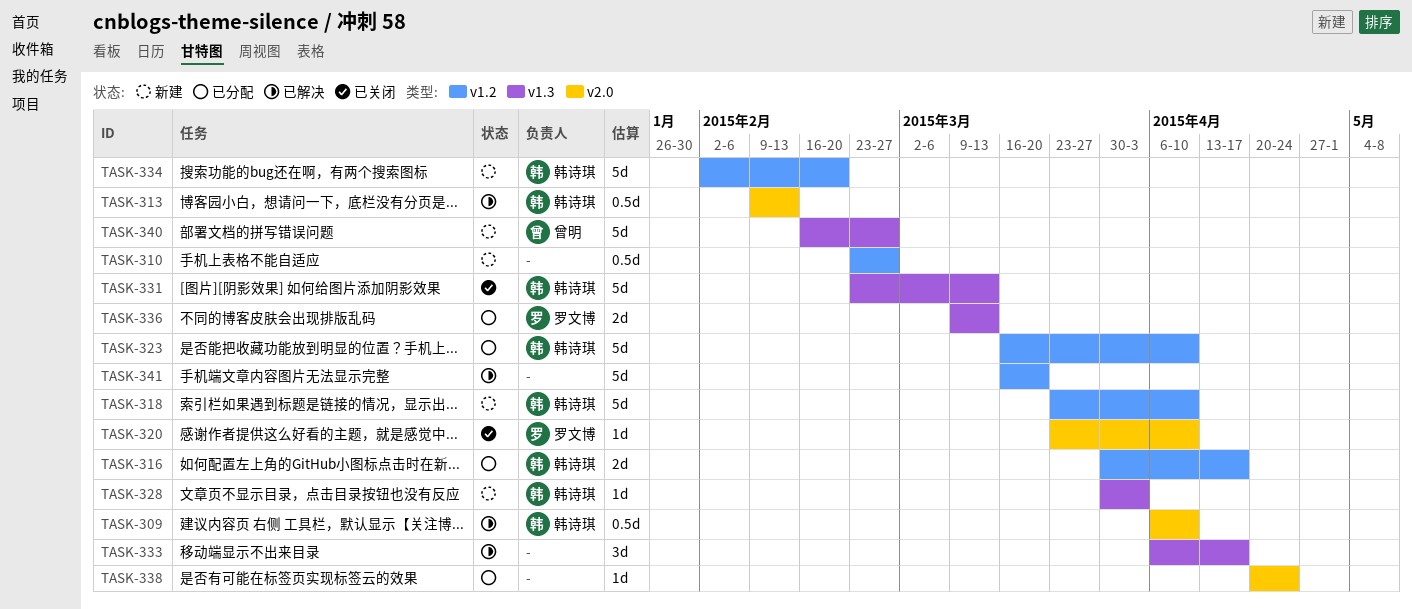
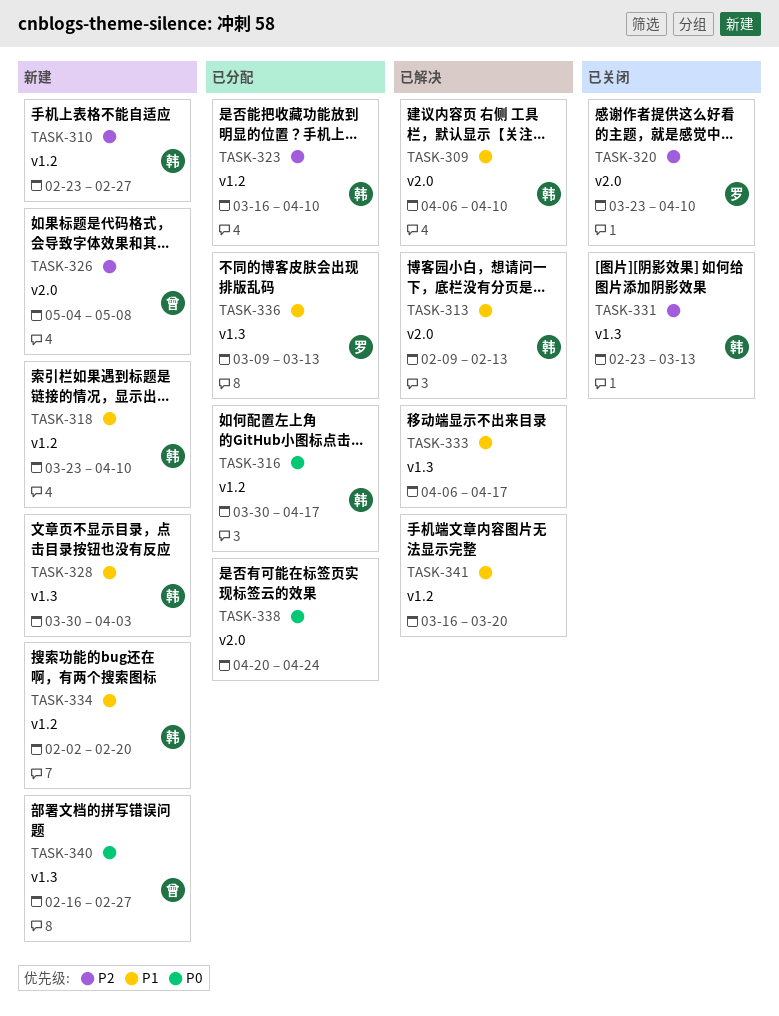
TASK-310, owner: none -> 韩诗琪
TASK-326: none -> present

